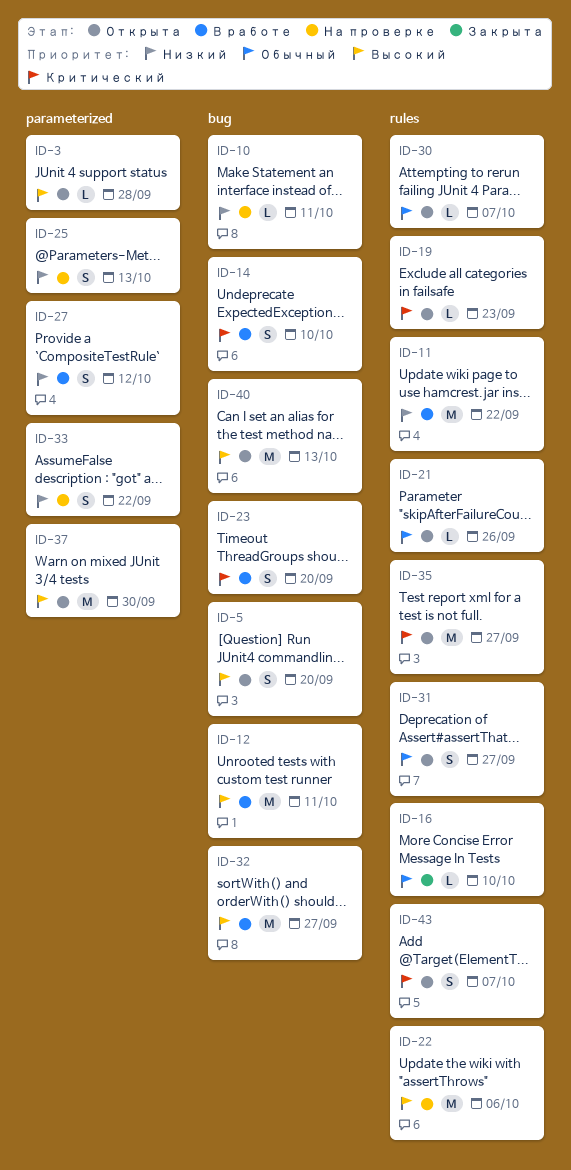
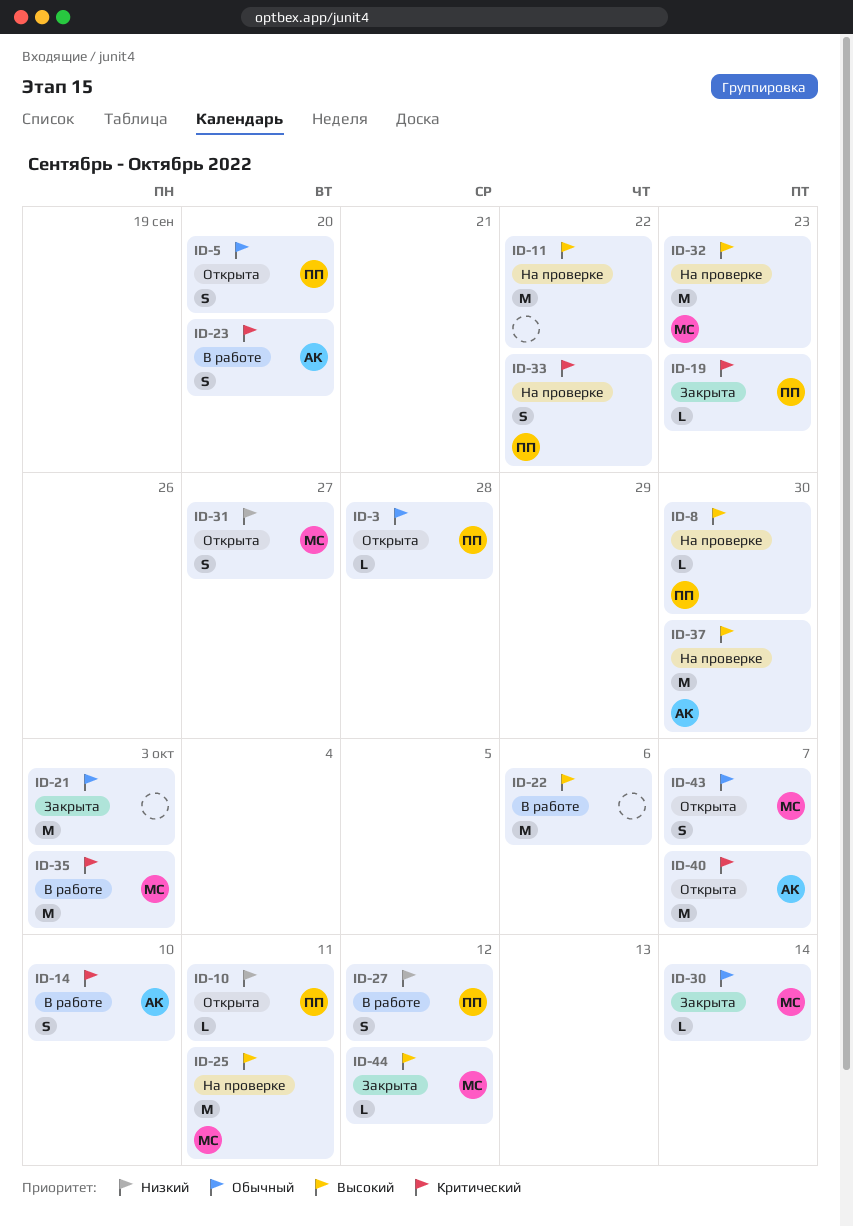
ID-3, priority: Высокий -> Обычный
ID-5, priority: Высокий -> Обычный
ID-8: none -> present
ID-10, status: На проверке -> Открыта
ID-11, status: В работе -> На проверке
ID-11, priority: Низкий -> Высокий
ID-12: present -> none
ID-16: present -> none
ID-19, status: Открыта -> Закрыта
ID-21, status: Открыта -> Закрыта
ID-21, estimate: L -> M
ID-21, due: Sep 26 -> Oct 3
ID-22, status: На проверке -> В работе
ID-25, priority: Низкий -> Высокий
ID-25, estimate: S -> M
ID-25, due: Oct 13 -> Oct 11
ID-30, status: Открыта -> Закрыта
ID-30, due: Oct 7 -> Oct 14
ID-31, priority: Обычный -> Низкий
ID-32, status: В работе -> На проверке
ID-32, due: Sep 27 -> Sep 23
ID-33, priority: Низкий -> Критический
ID-35, status: Открыта -> В работе
ID-35, due: Sep 27 -> Oct 3
ID-37, status: Открыта -> На проверке
ID-40, priority: Высокий -> Критический
ID-40, due: Oct 13 -> Oct 7
ID-43, priority: Критический -> Обычный
ID-44: none -> present

